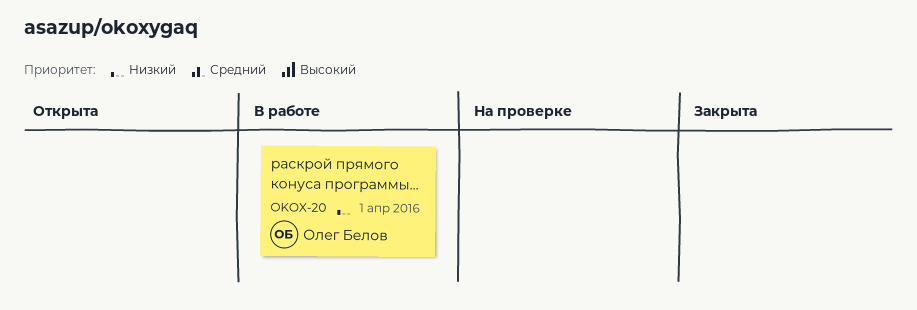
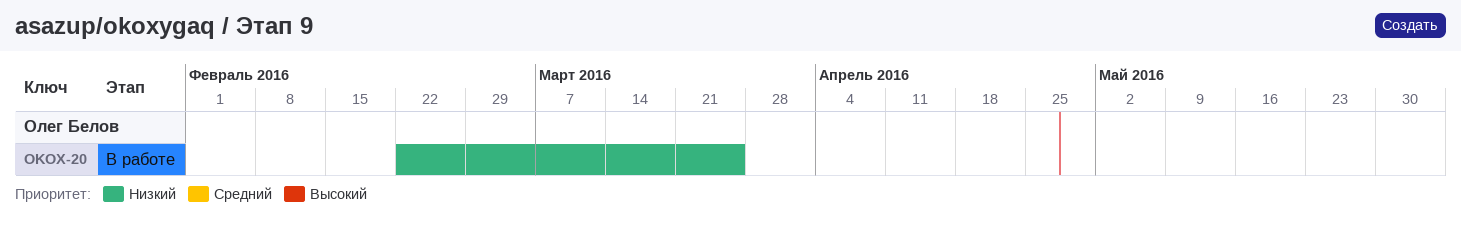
OKOX-20, due: Apr 1 -> Mar 25

